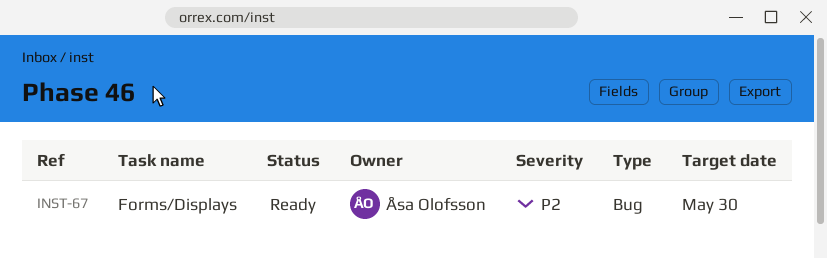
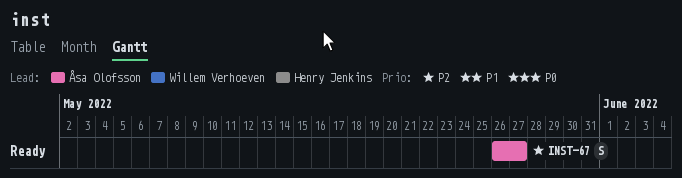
INST-67, due: May 30 -> May 27

